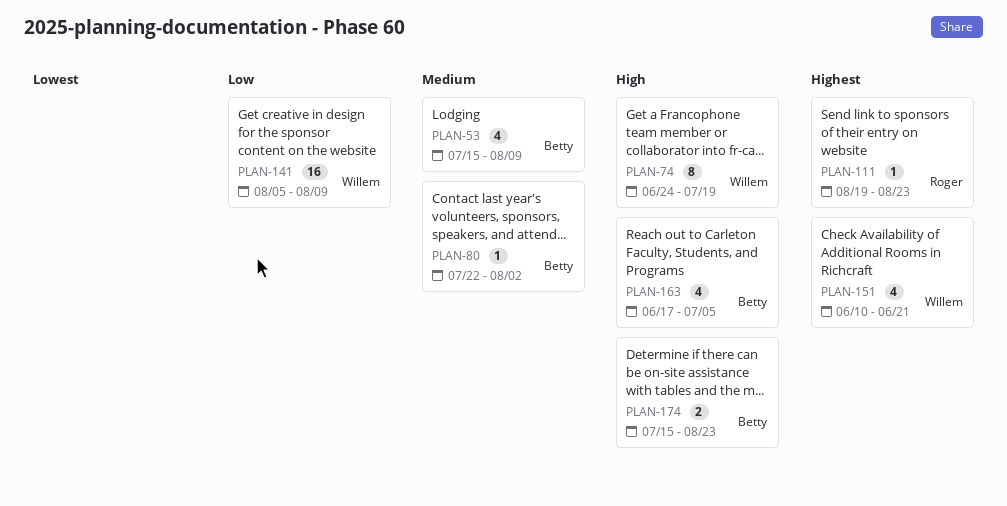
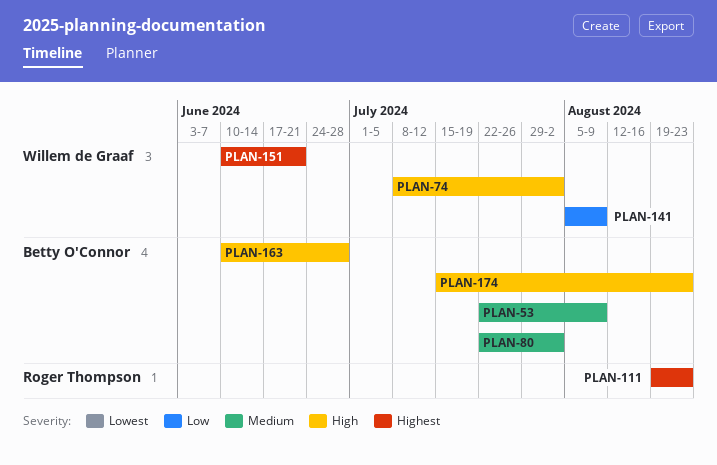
PLAN-53, start: Jul 15 -> Jul 22
PLAN-74, start: Jun 24 -> Jul 8
PLAN-74, due: Jul 19 -> Aug 2
PLAN-163, start: Jun 17 -> Jun 10
PLAN-163, due: Jul 5 -> Jun 28

